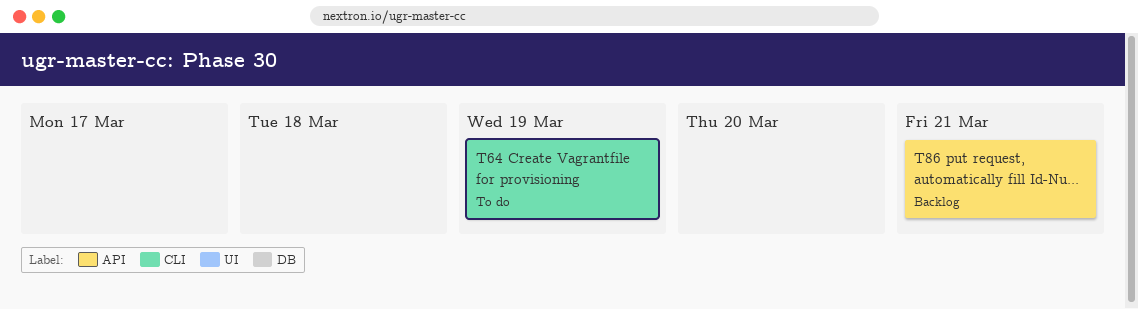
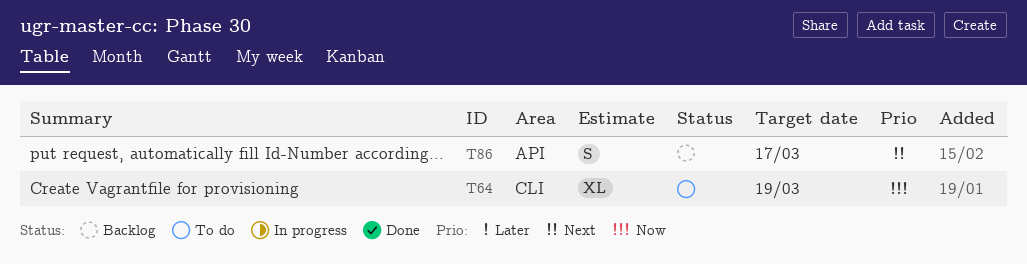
T86, due: Mar 21 -> Mar 17

